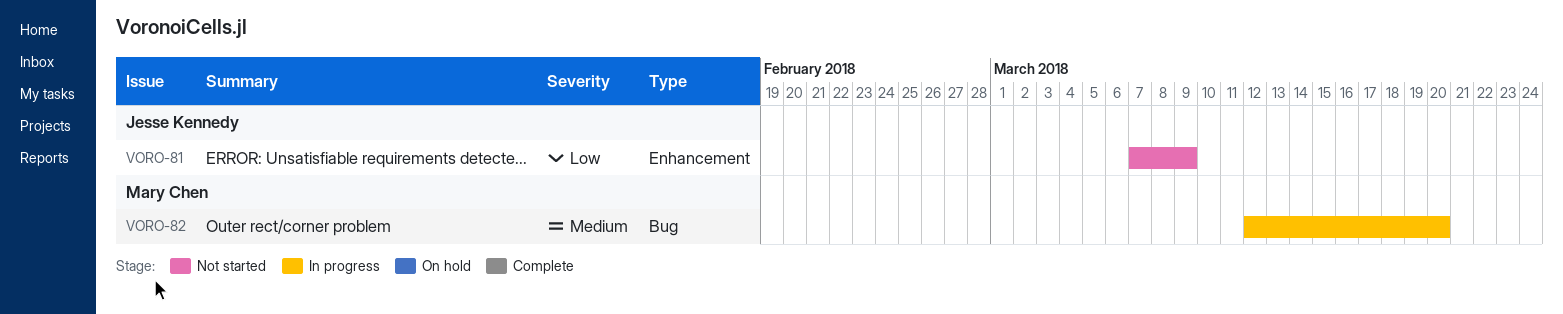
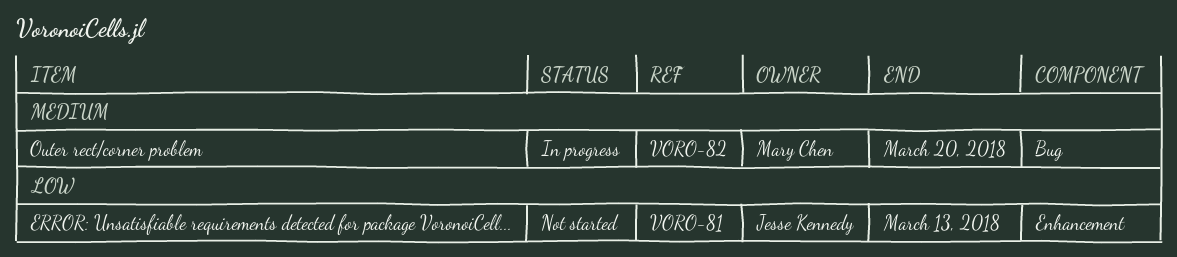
VORO-81, due: Mar 9 -> Mar 13

